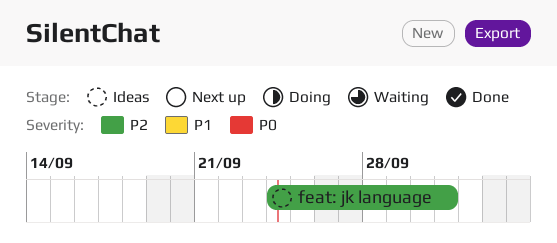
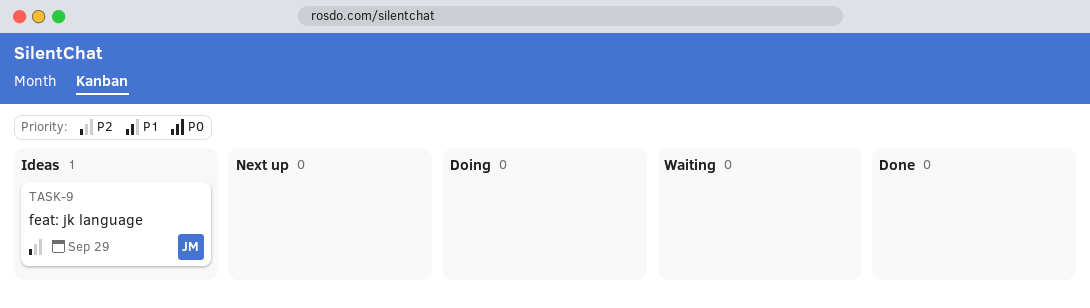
feat: jk language, due: Oct 1 -> Sep 29

